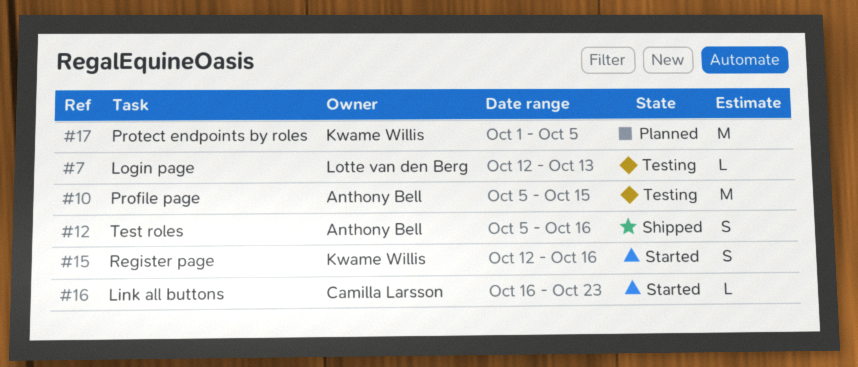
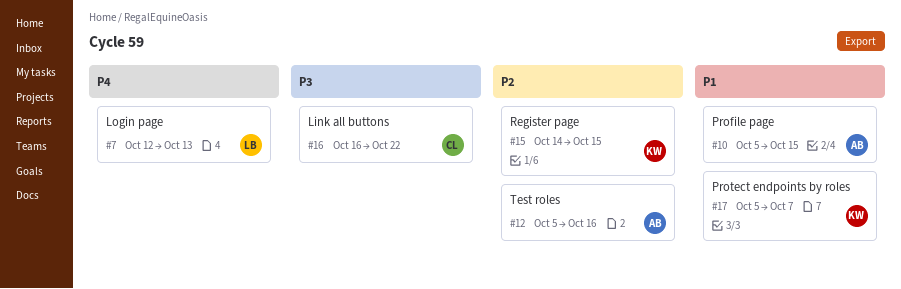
#15, start: Oct 12 -> Oct 14
#15, due: Oct 16 -> Oct 15
#16, due: Oct 23 -> Oct 22
#17, start: Oct 1 -> Oct 5
#17, due: Oct 5 -> Oct 7

